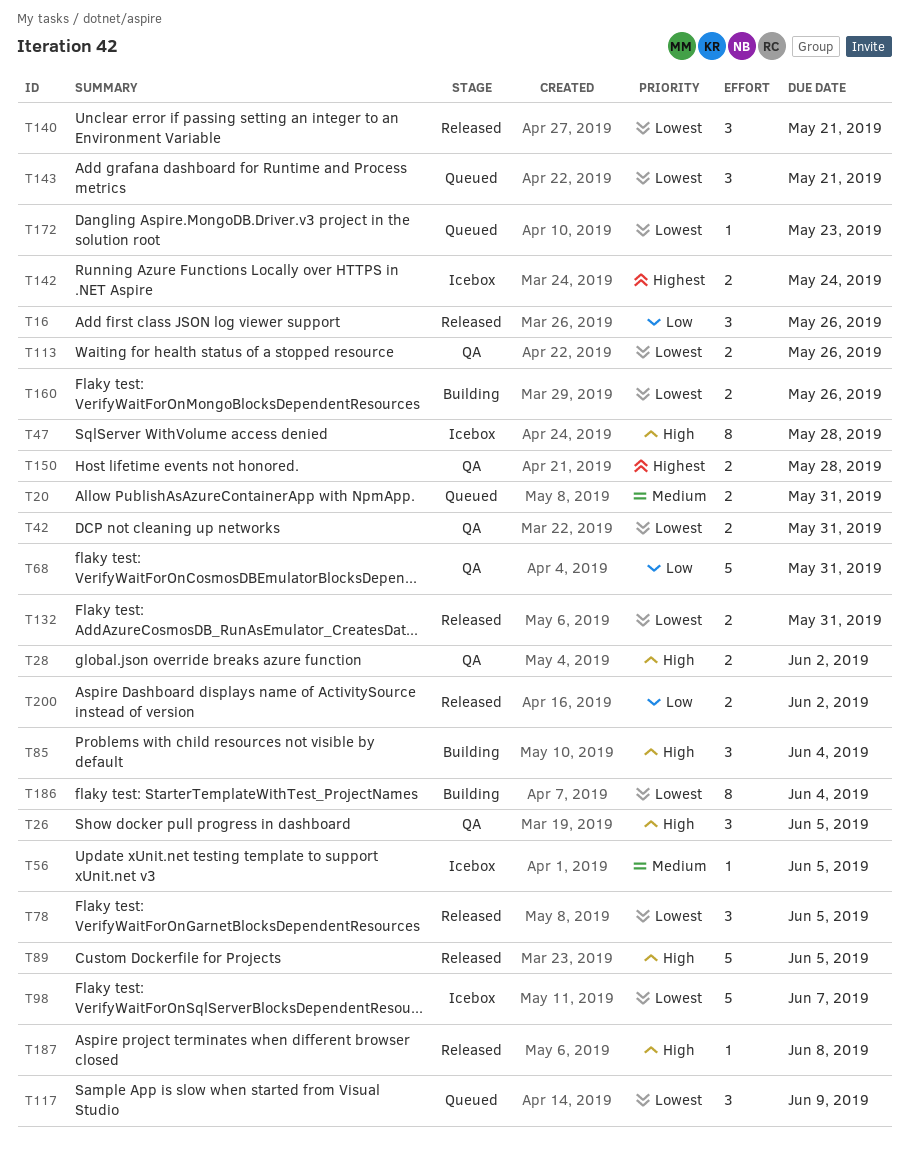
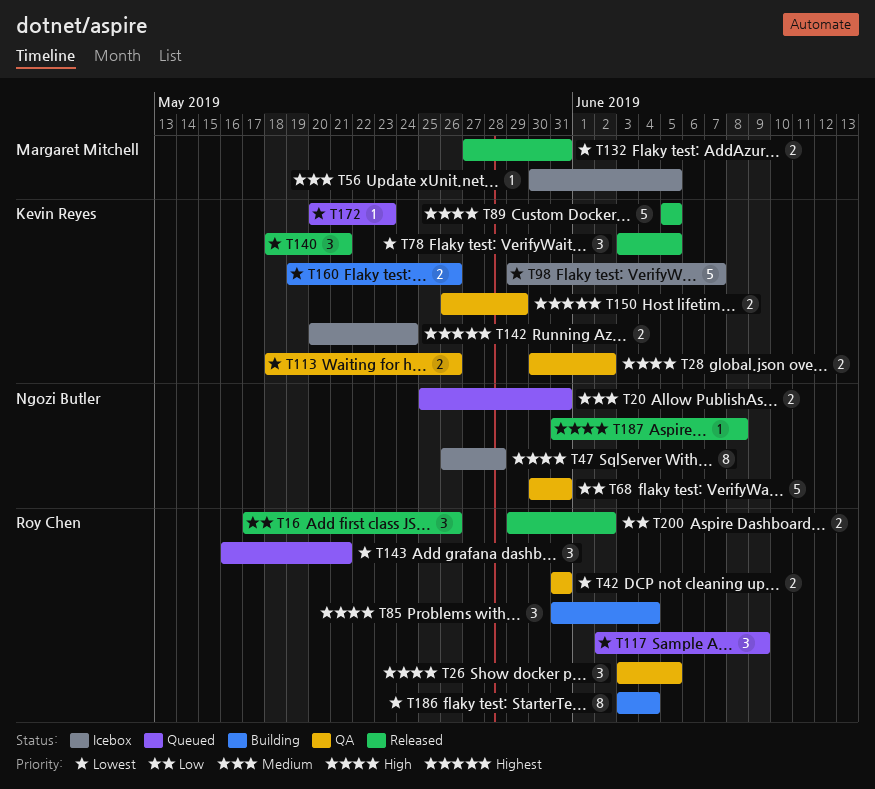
T150, due: May 28 -> May 29

